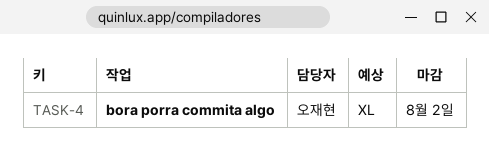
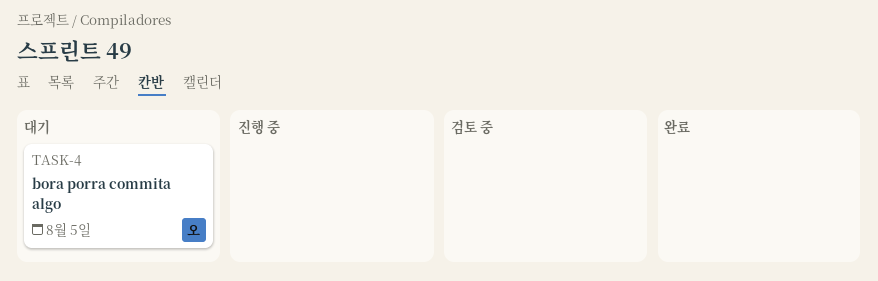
TASK-4, due: Aug 2 -> Aug 5

